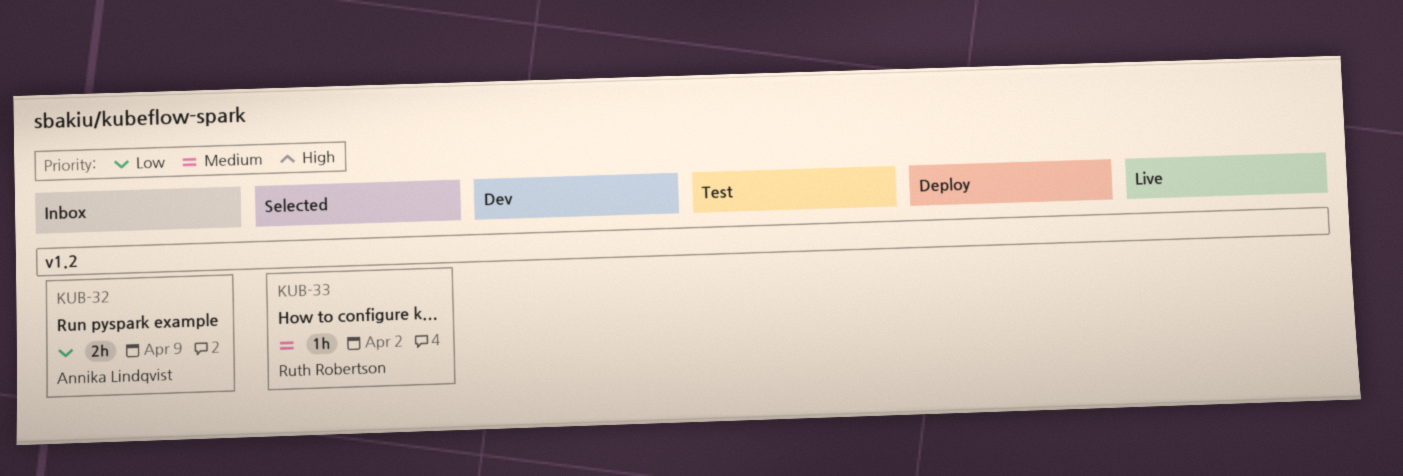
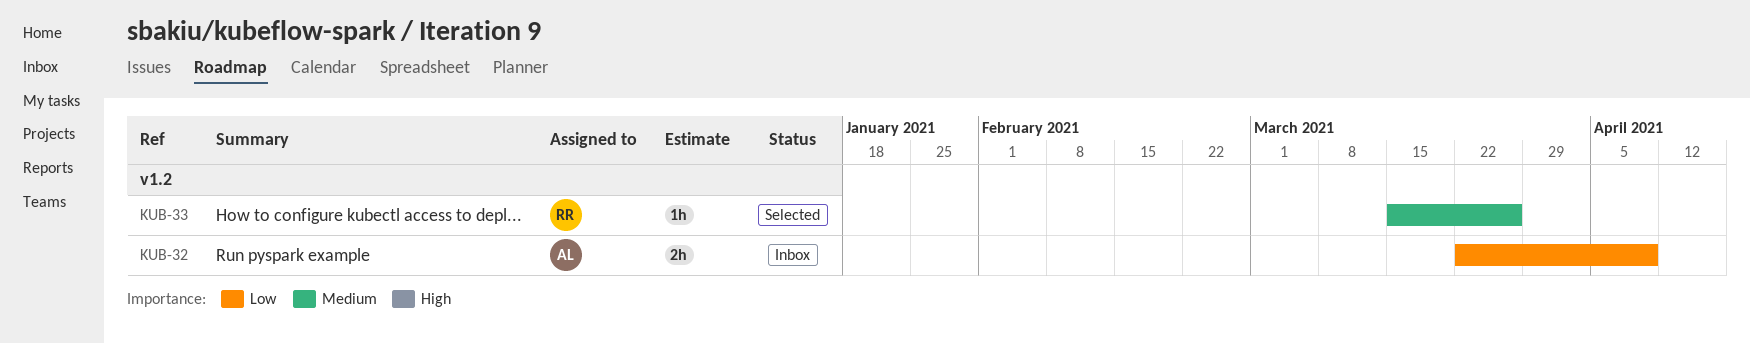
KUB-33, due: Apr 2 -> Mar 26

